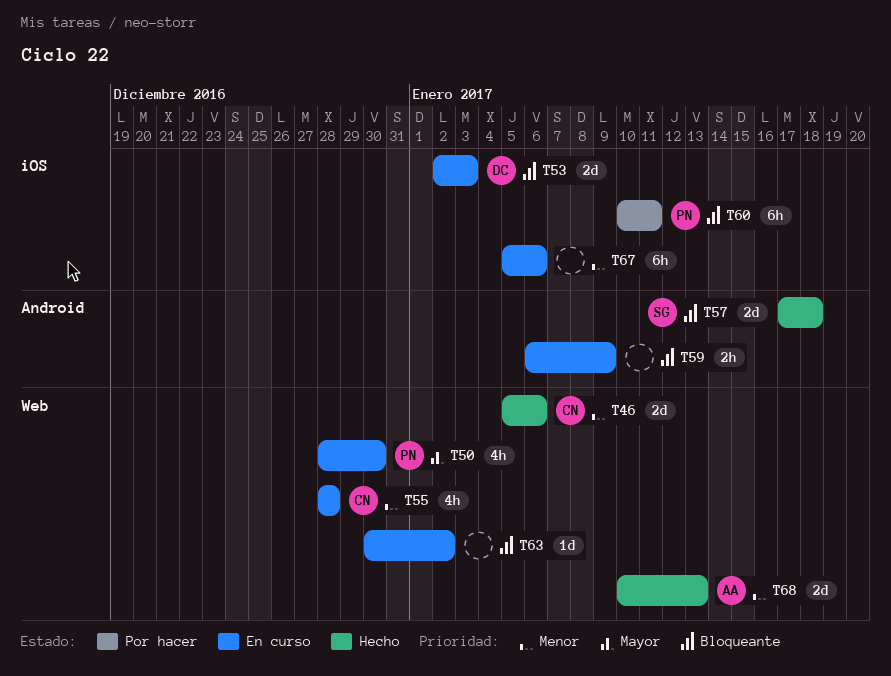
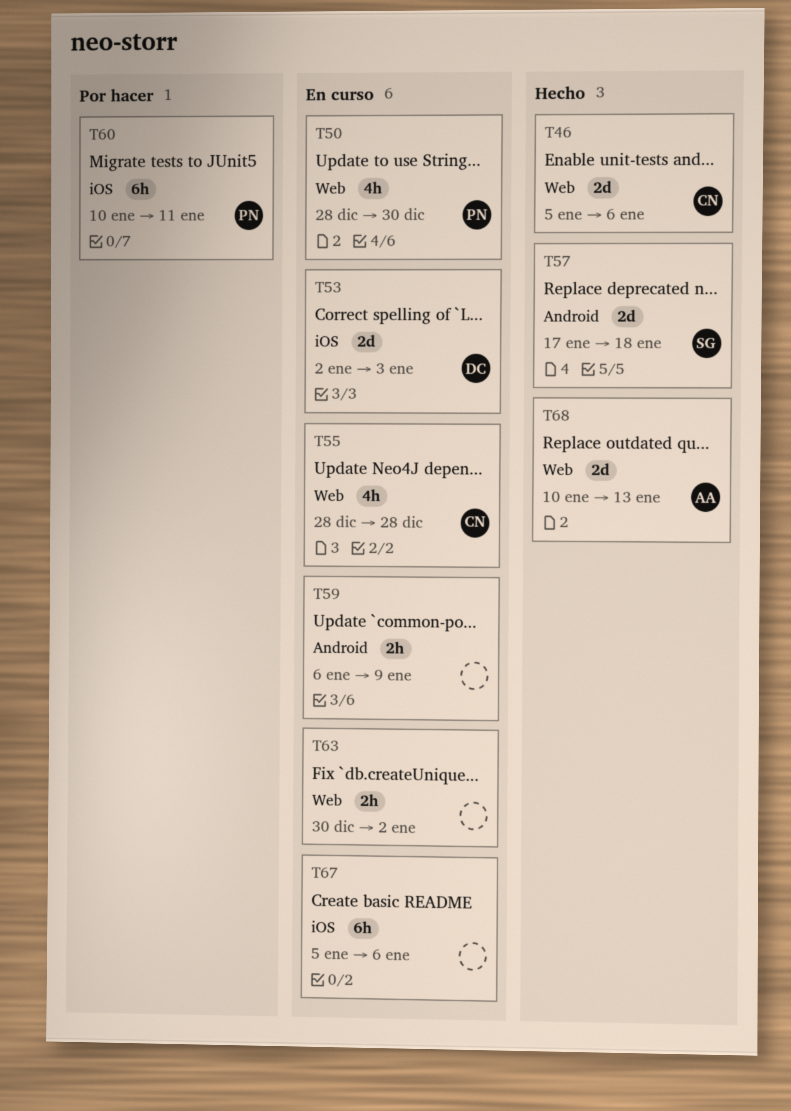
T63, estimate: 1d -> 2h

